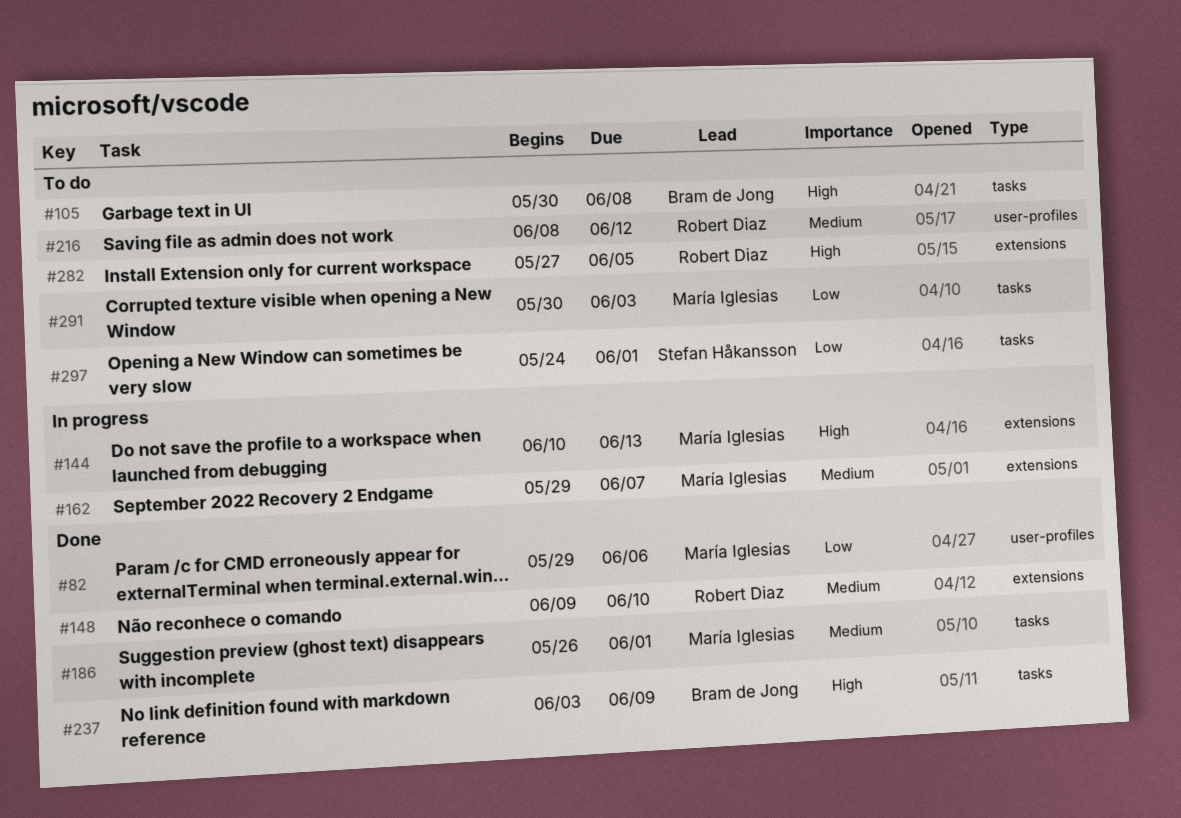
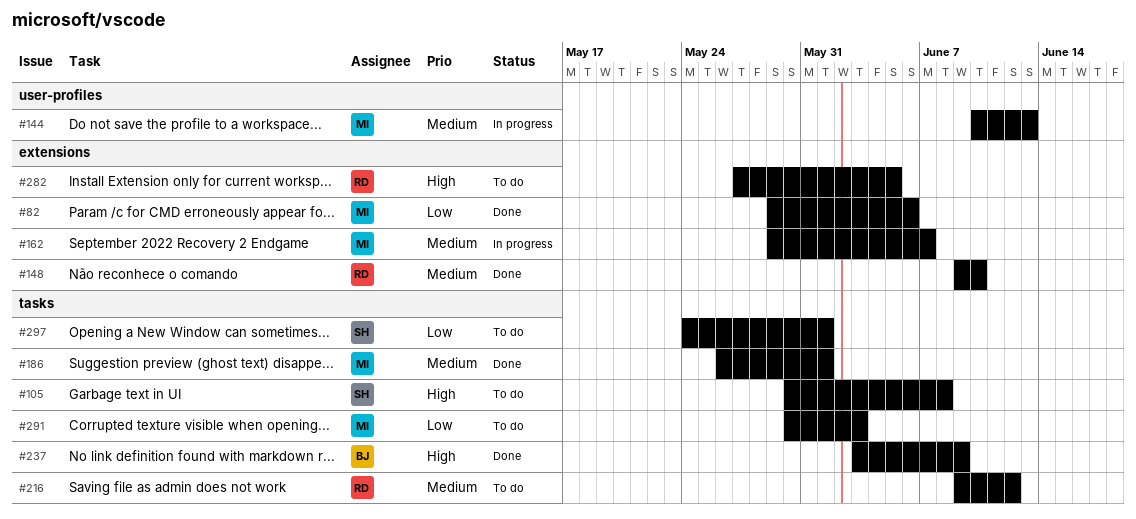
#82, label: user-profiles -> extensions
#105, owner: Bram de Jong -> Stefan Håkansson
#144, priority: High -> Medium
#144, label: extensions -> user-profiles
#216, label: user-profiles -> tasks
#216, start: Jun 8 -> Jun 9

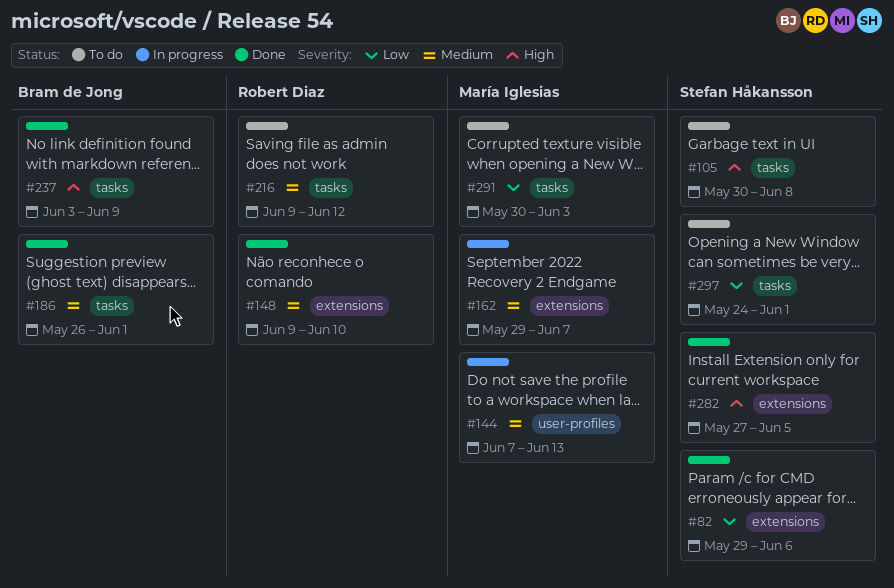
#82, owner: María Iglesias -> Stefan Håkansson
#144, start: Jun 10 -> Jun 7
#186, owner: María Iglesias -> Bram de Jong
#282, status: To do -> Done
#282, owner: Robert Diaz -> Stefan Håkansson

